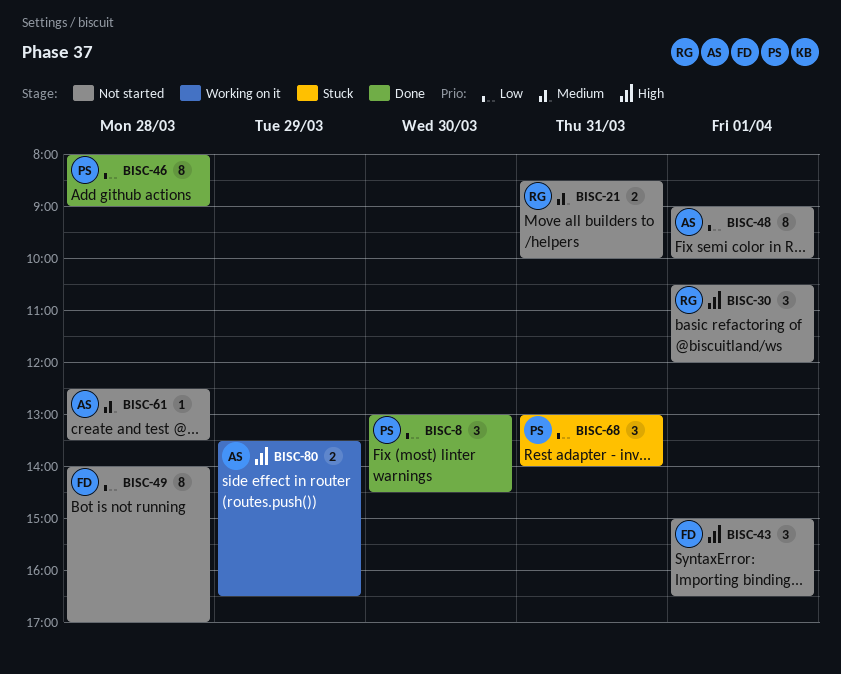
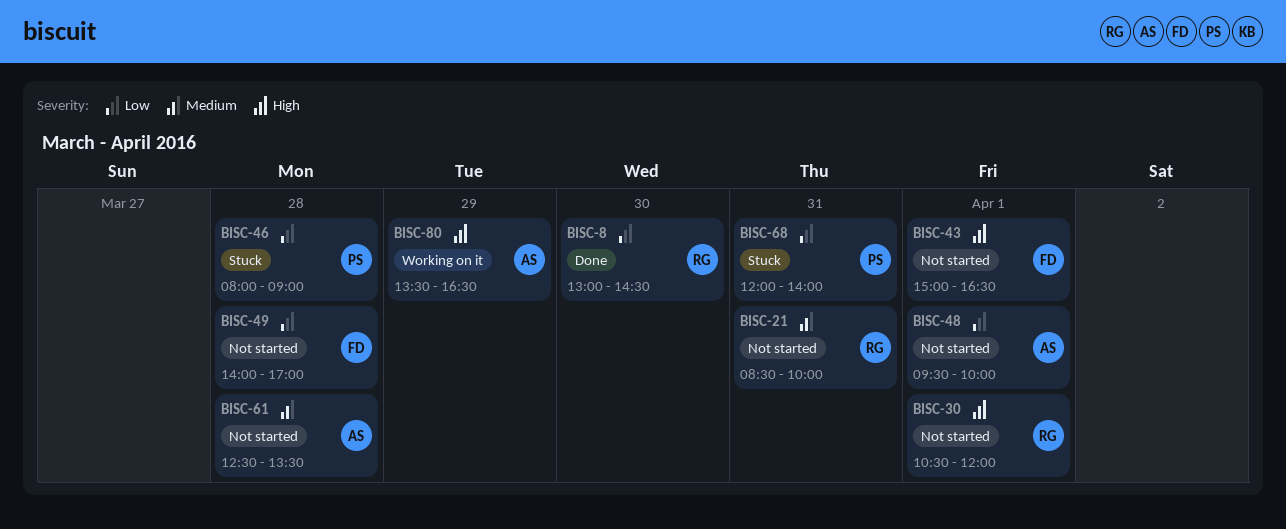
BISC-8, owner: PS -> RG
BISC-46, status: Done -> Stuck
BISC-48, begins: 09:00 -> 09:30
BISC-68, begins: 13:00 -> 12:00

